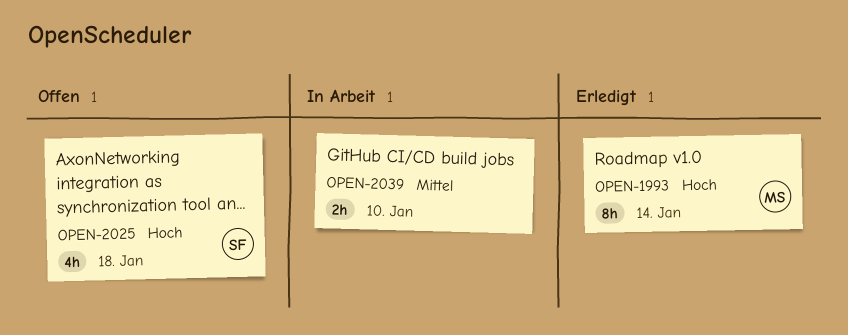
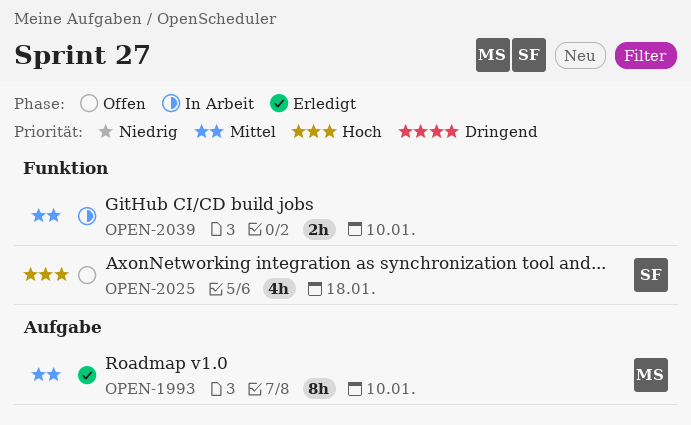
OPEN-1993, priority: Hoch -> Mittel
OPEN-1993, due: Jan 14 -> Jan 10

